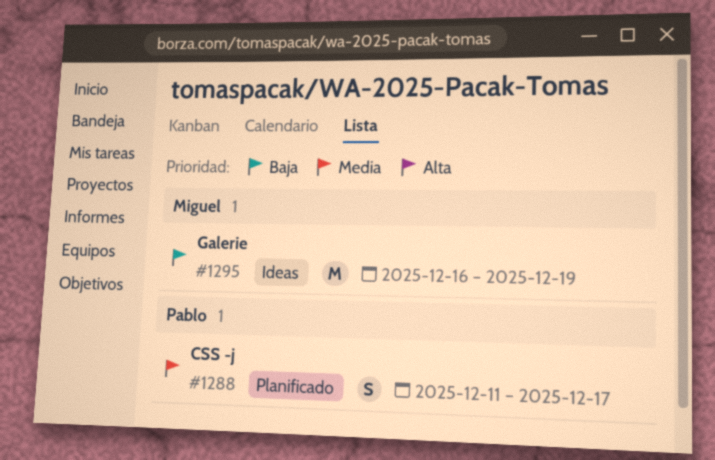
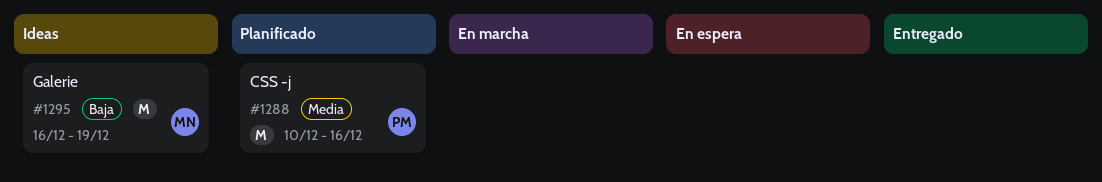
#1288, estimate: S -> M
#1288, start: Dec 11 -> Dec 10
#1288, due: Dec 17 -> Dec 16

